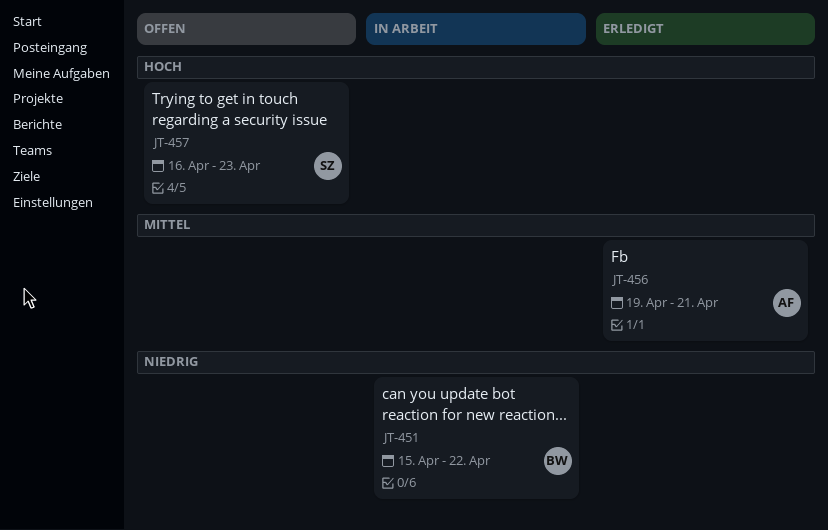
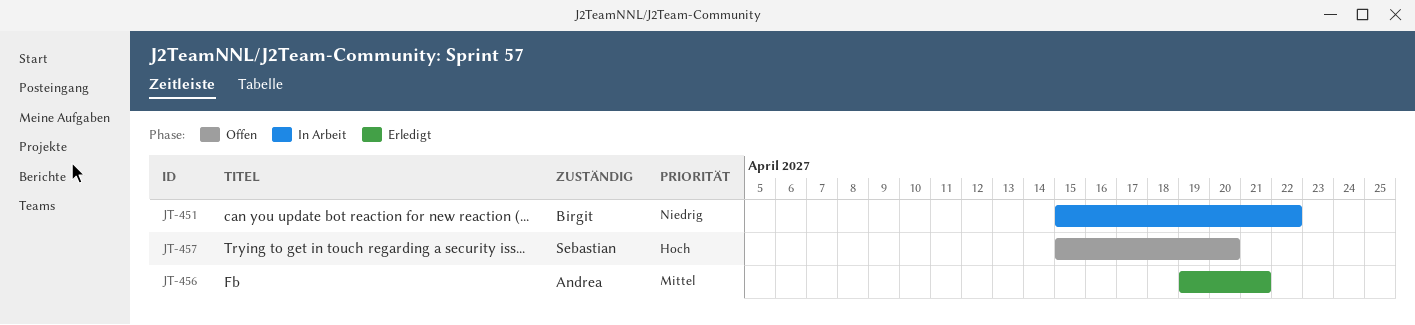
JT-457, start: Apr 16 -> Apr 15
JT-457, due: Apr 23 -> Apr 20

